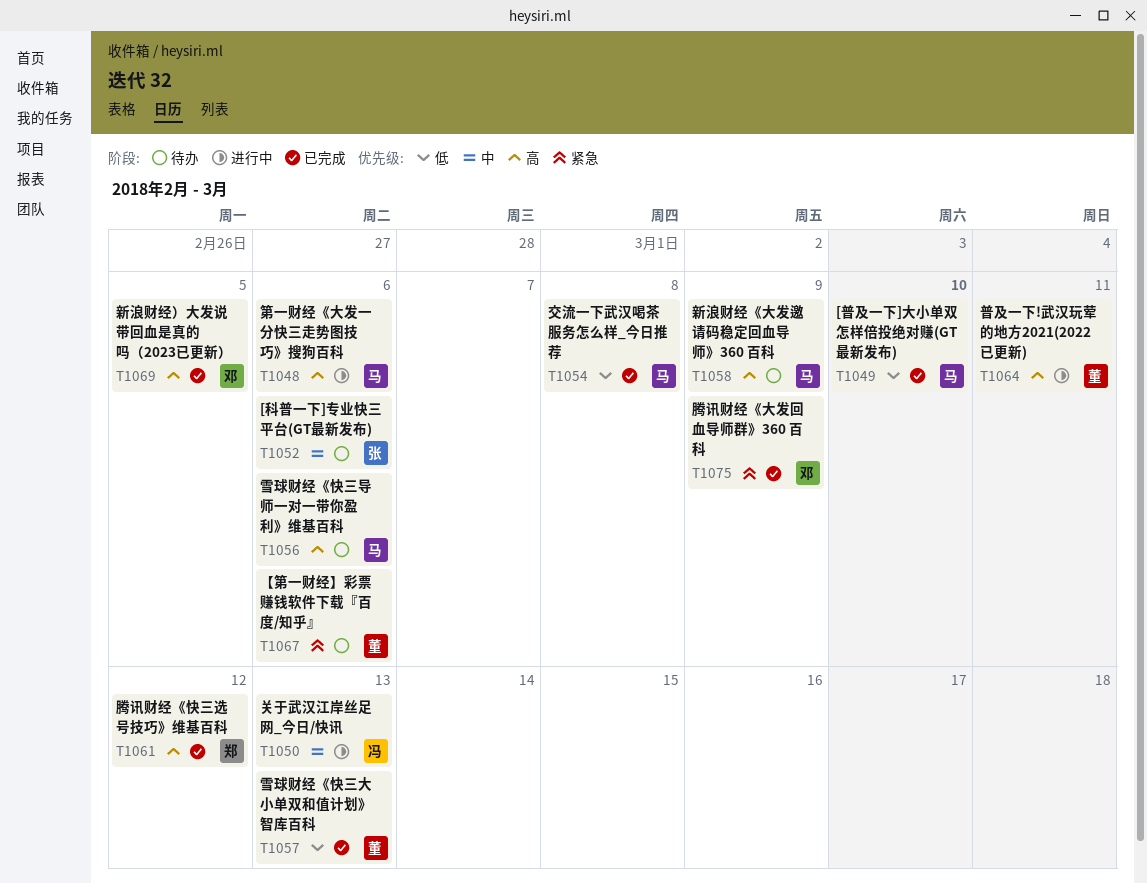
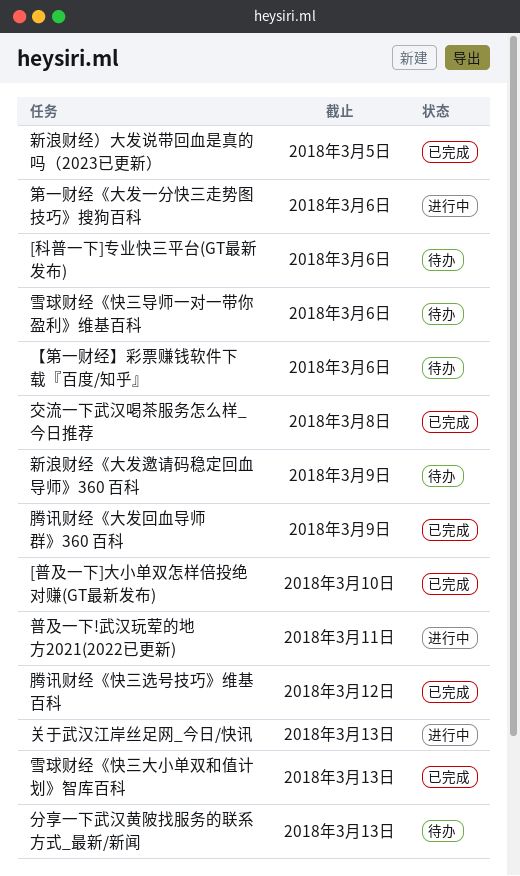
分享一下武汉黄陂找服务的联系方式_最新/新闻: none -> present

